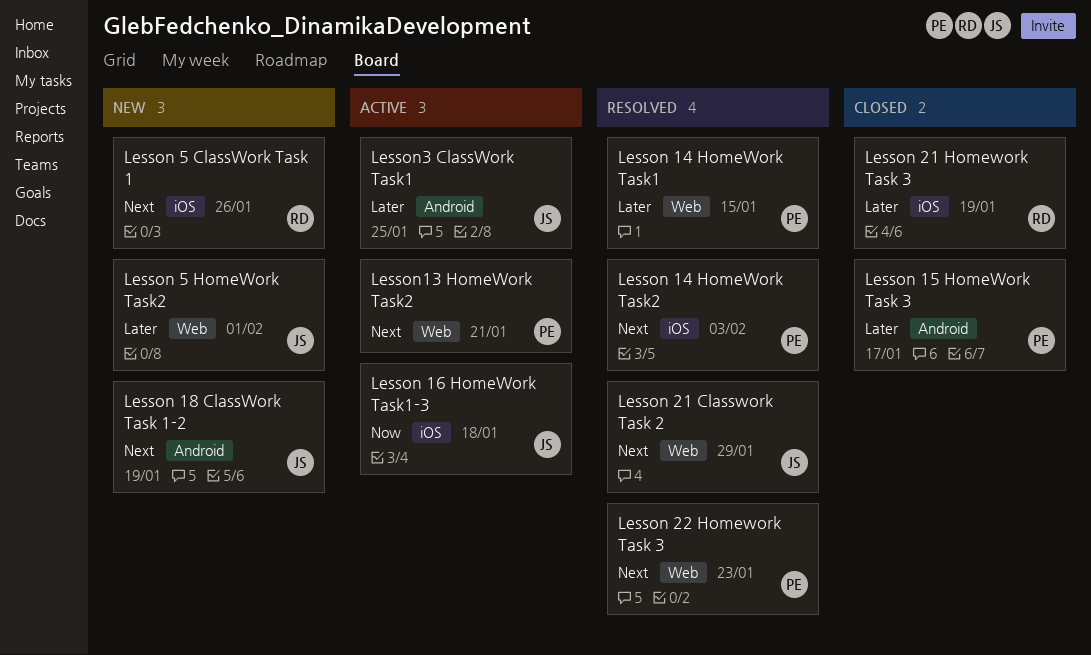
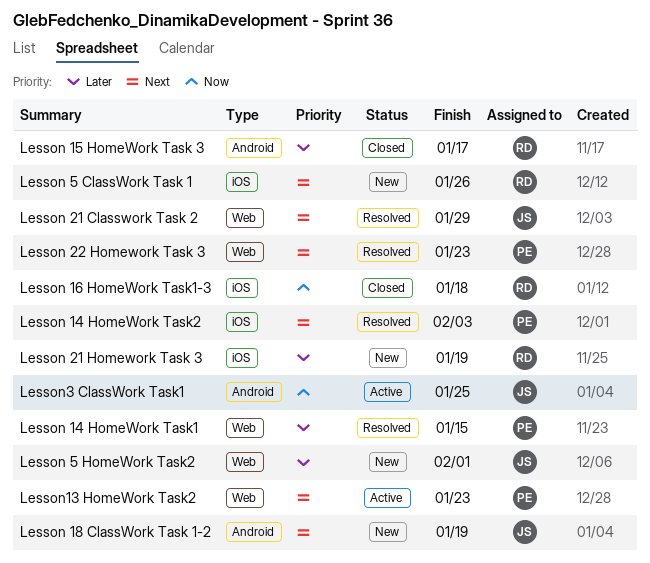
Lesson 15 HomeWork Task 3, owner: PE -> RD
Lesson 16 HomeWork Task1-3, status: Active -> Closed
Lesson 16 HomeWork Task1-3, owner: JS -> RD
Lesson 21 Homework Task 3, status: Closed -> New
Lesson13 HomeWork Task2, due: Jan 21 -> Jan 23
Lesson3 ClassWork Task1, priority: Later -> Now

